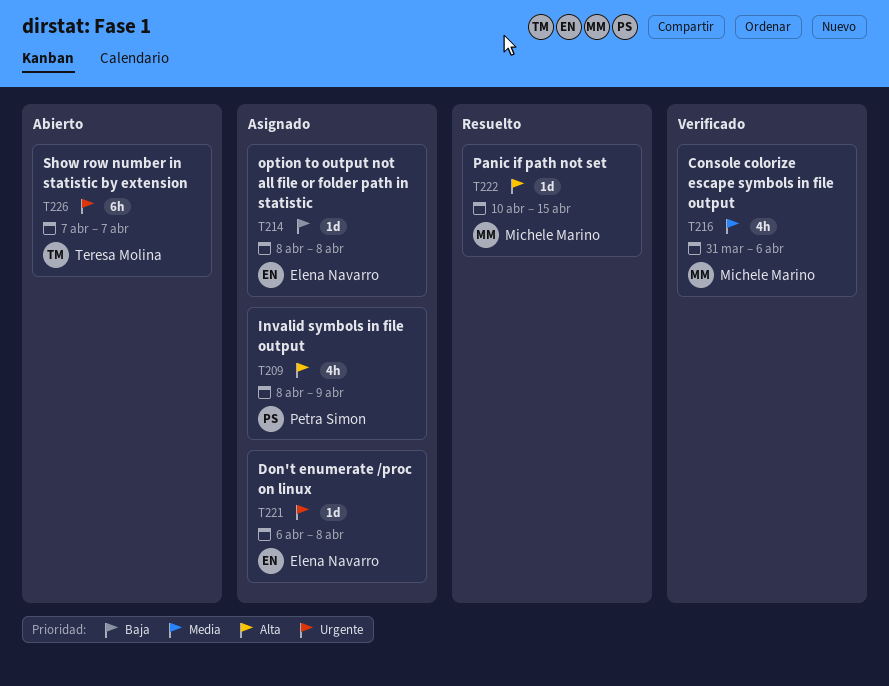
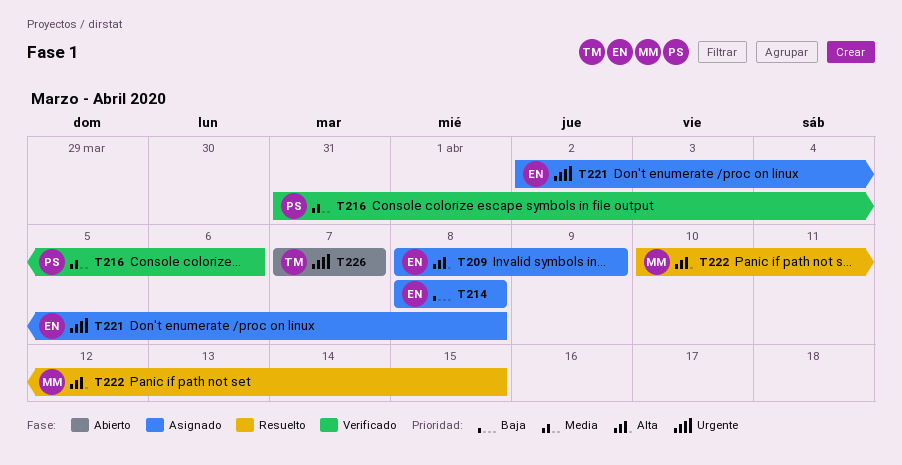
T209, owner: Petra Simon -> Elena Navarro
T216, owner: Michele Marino -> Petra Simon
T221, start: Apr 6 -> Apr 2

